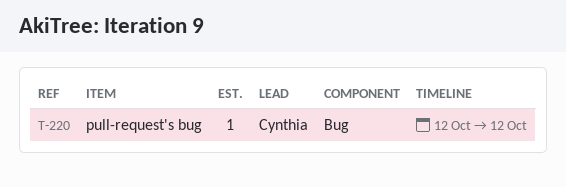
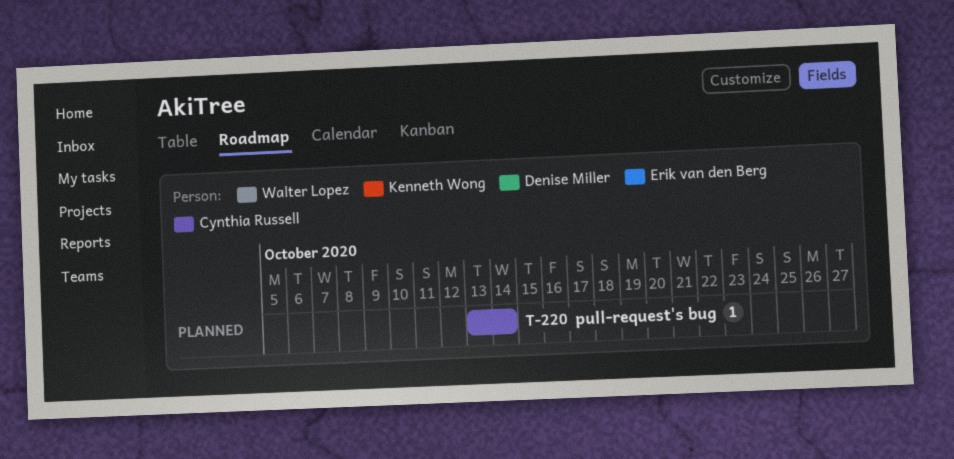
T-220, start: Oct 12 -> Oct 13
T-220, due: Oct 12 -> Oct 14

